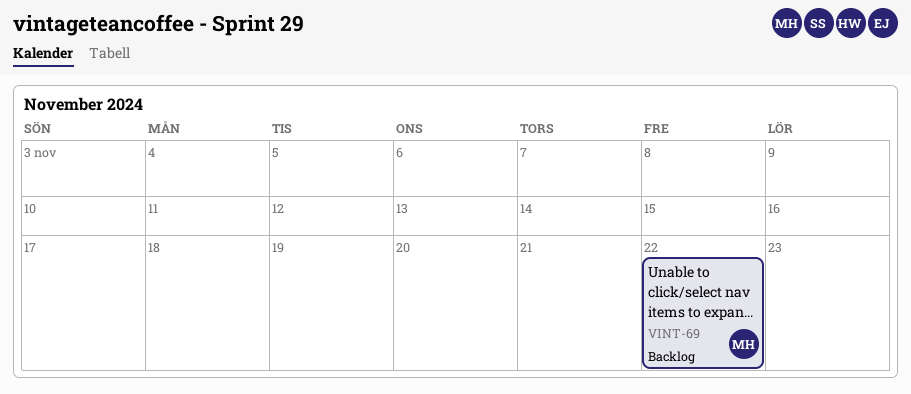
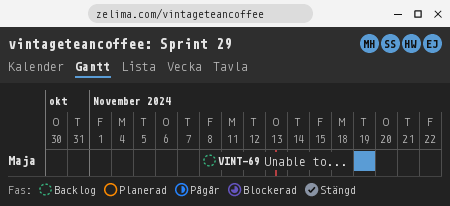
VINT-69, due: Nov 22 -> Nov 19

